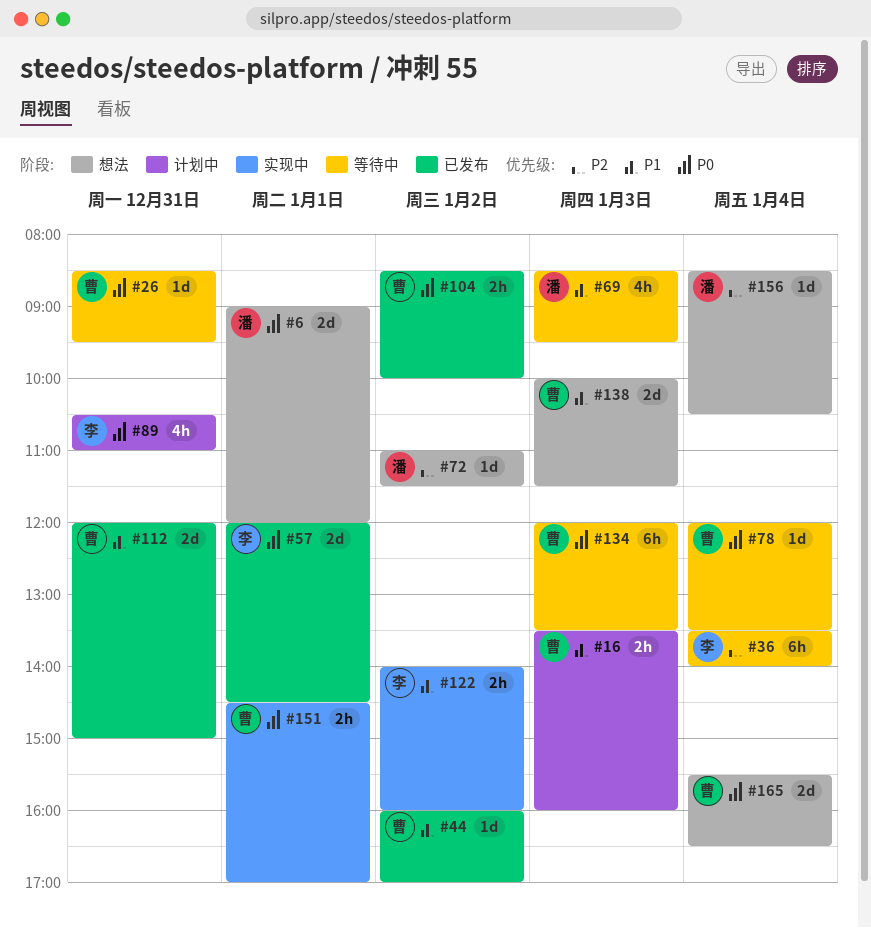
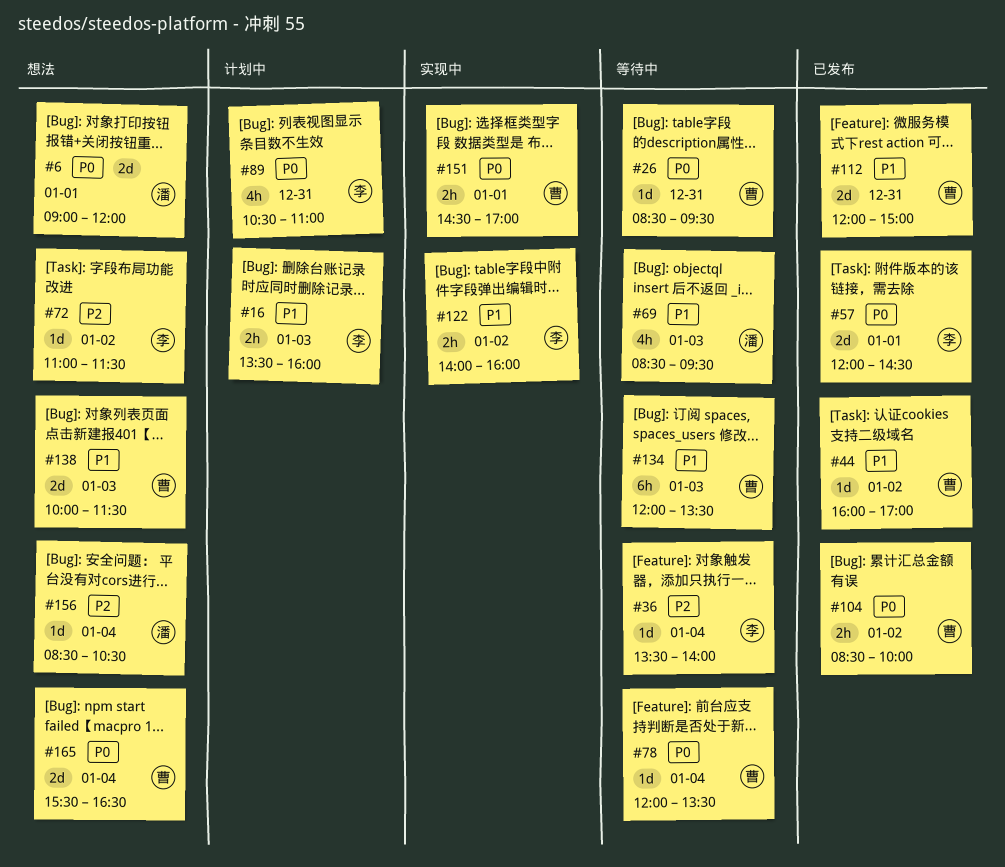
#16, owner: 曹 -> 李
#36, estimate: 6h -> 1d
#72, owner: 潘 -> 李
#134, priority: P0 -> P1

